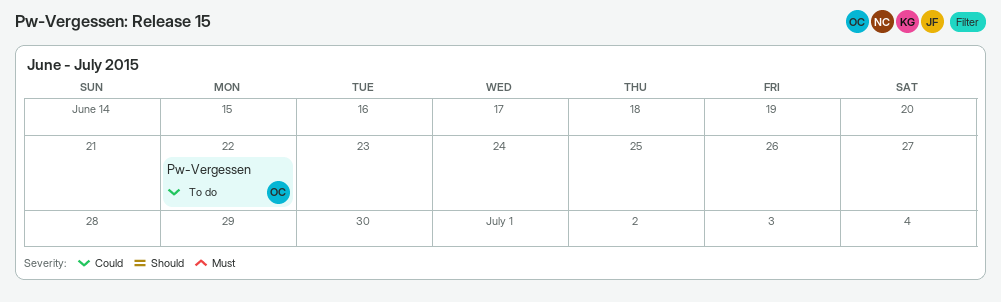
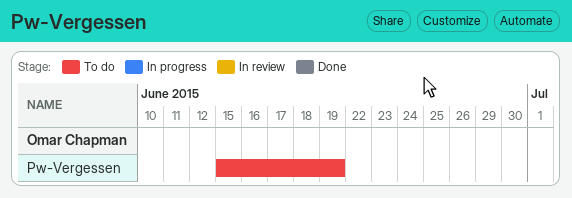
Pw-Vergessen, due: Jun 22 -> Jun 19

